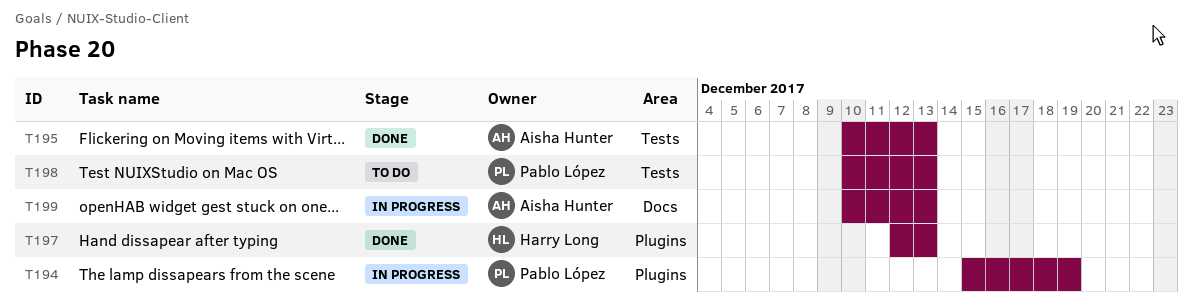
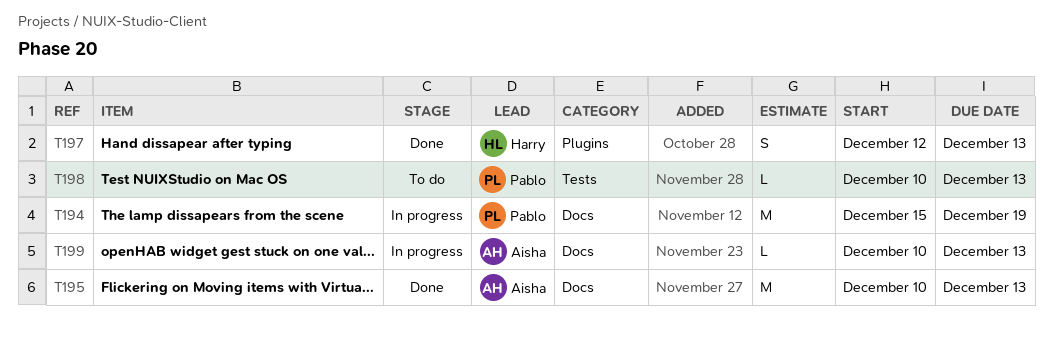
T194, label: Plugins -> Docs
T195, label: Tests -> Docs

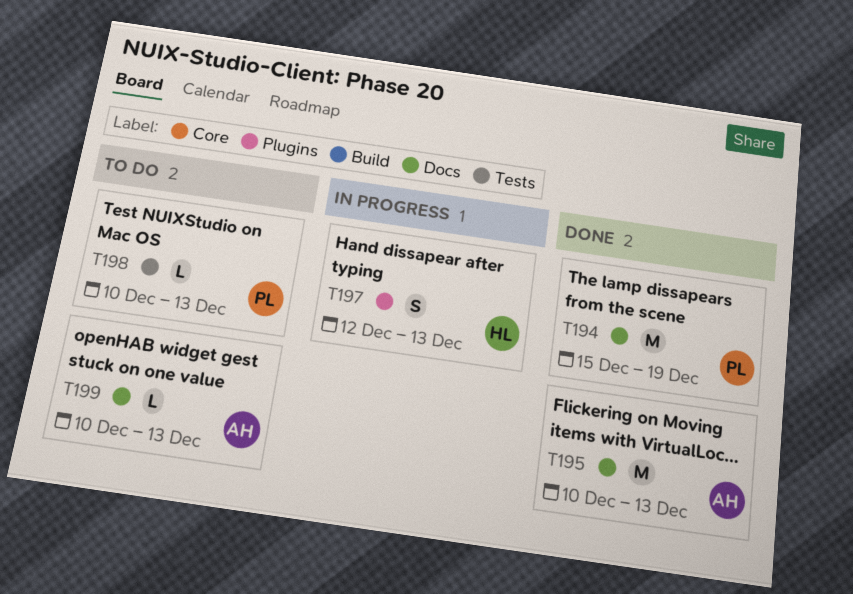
T194, status: In progress -> Done
T197, status: Done -> In progress
T199, status: In progress -> To do

